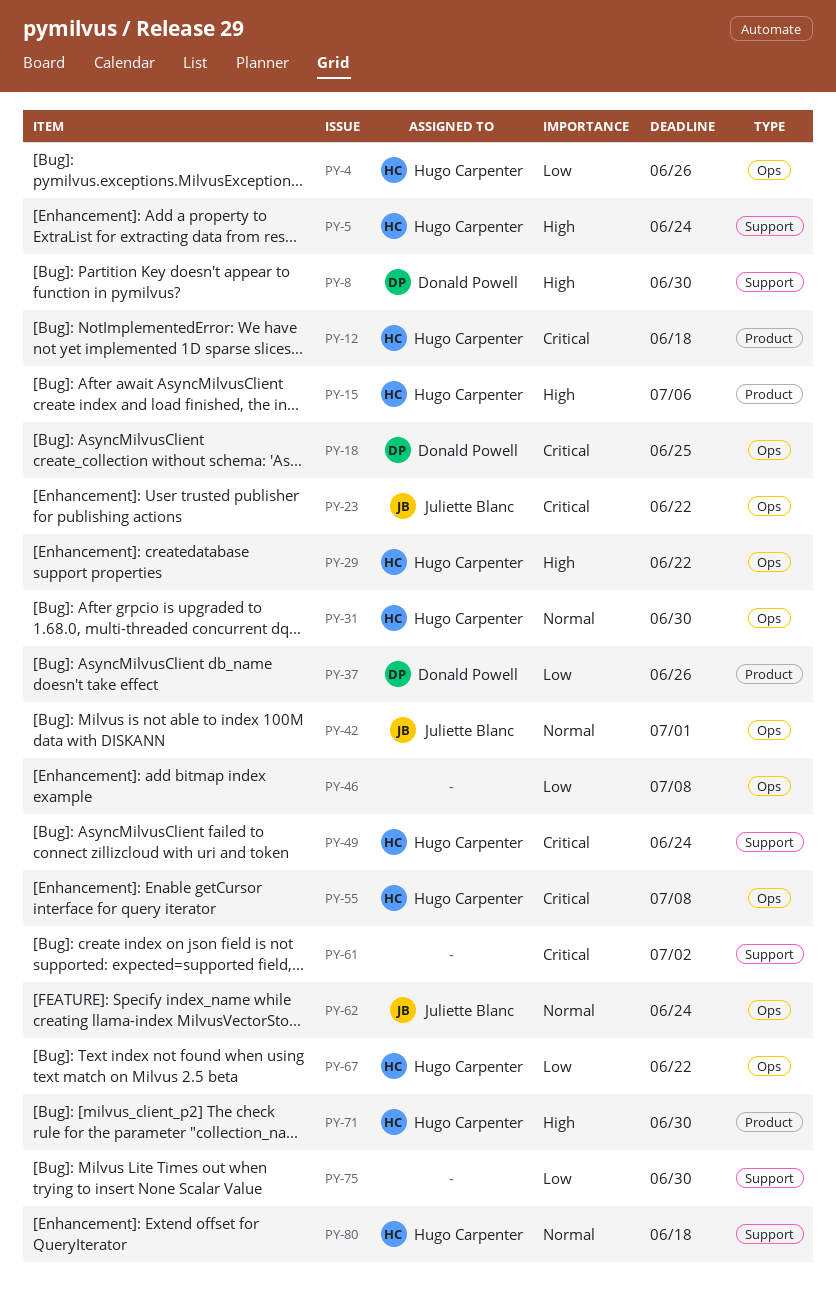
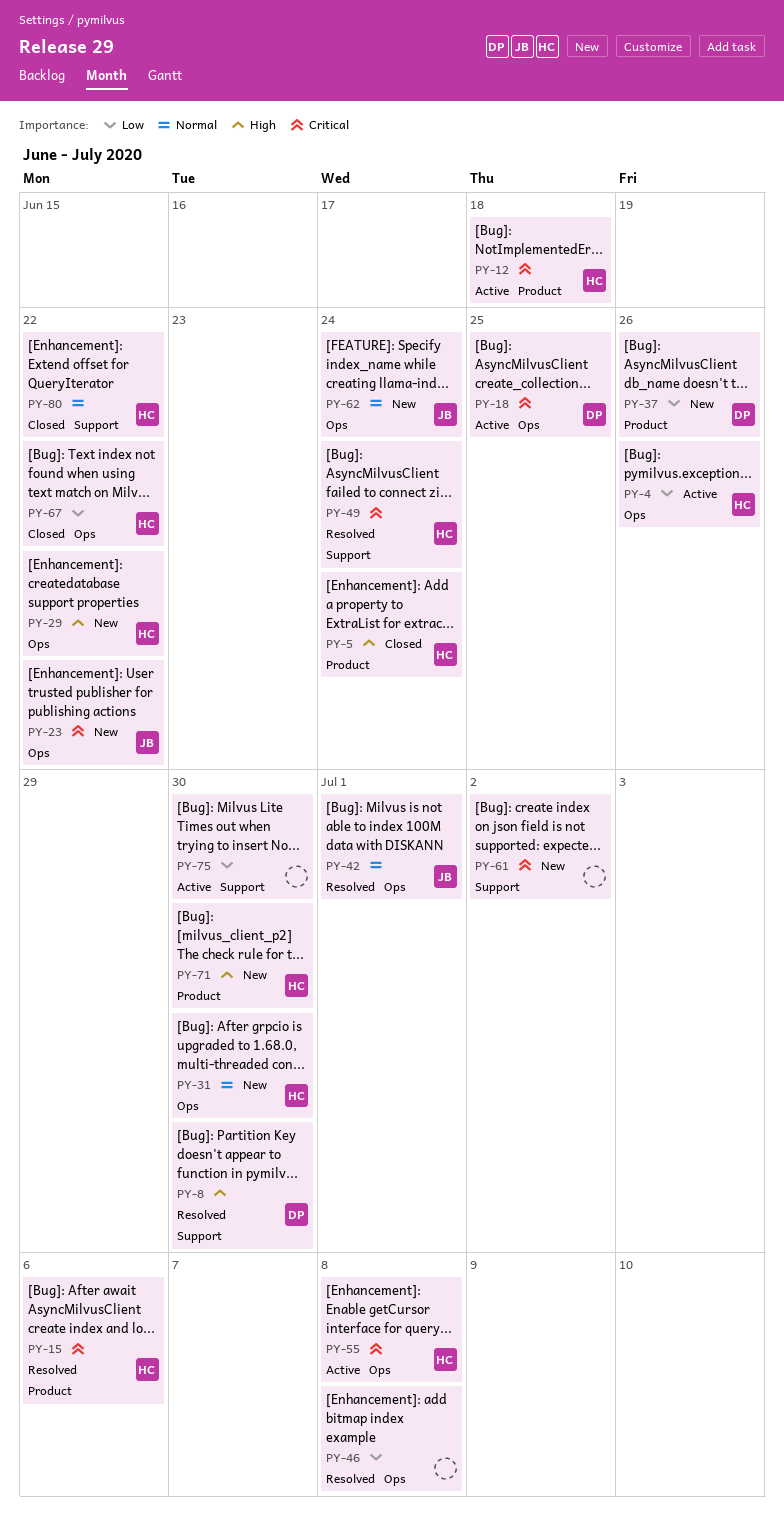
PY-5, label: Support -> Product
PY-15, priority: High -> Critical
PY-80, due: Jun 18 -> Jun 22

